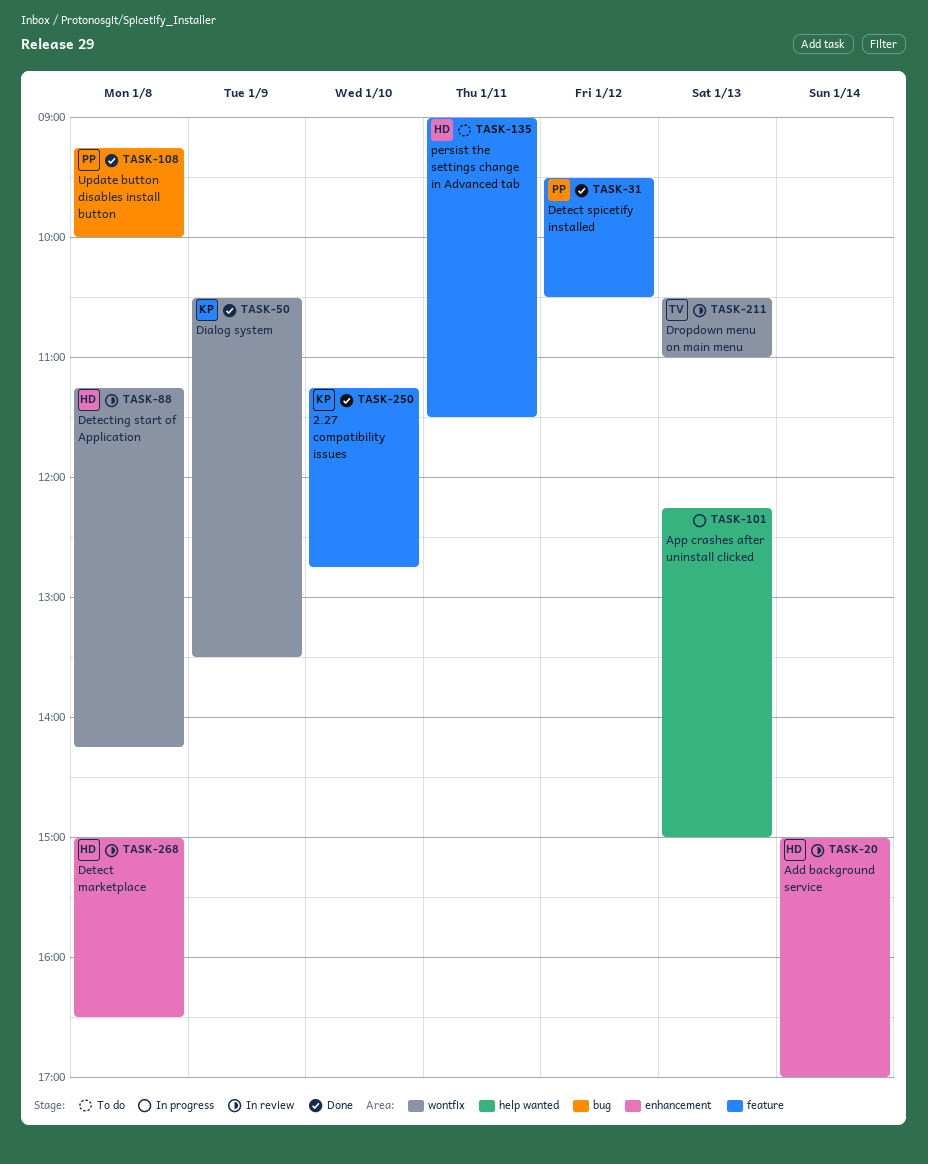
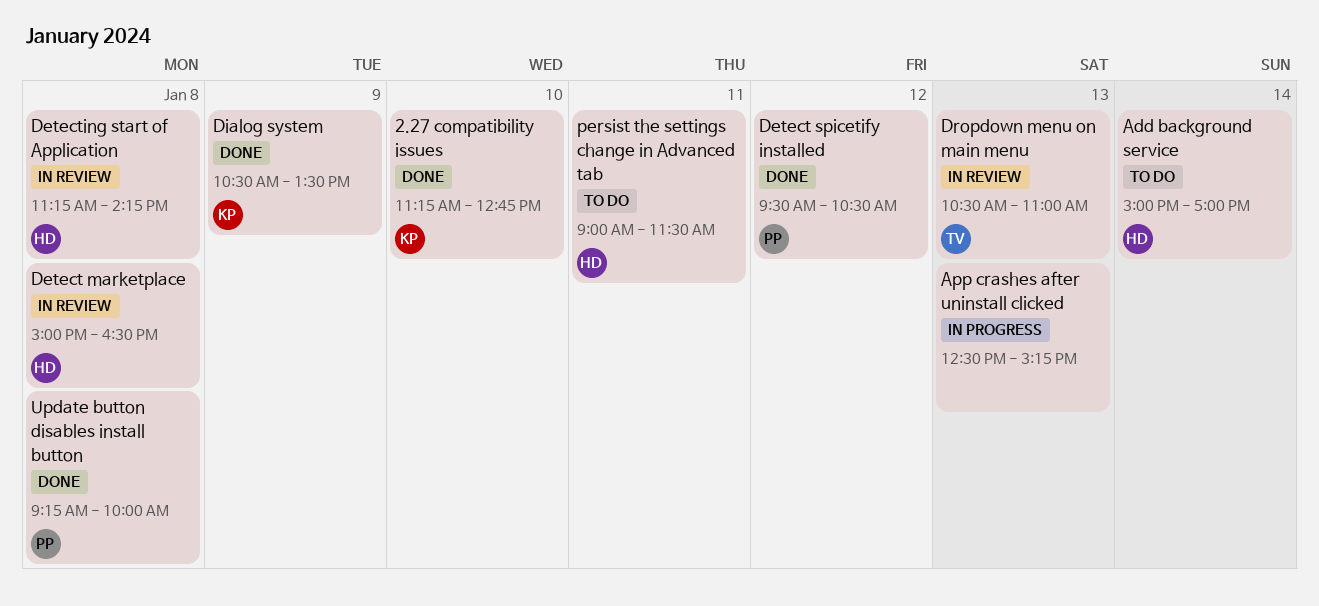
Add background service, status: In review -> To do
App crashes after uninstall clicked, begins: 12:15 -> 12:30
App crashes after uninstall clicked, ends: 15:00 -> 15:15

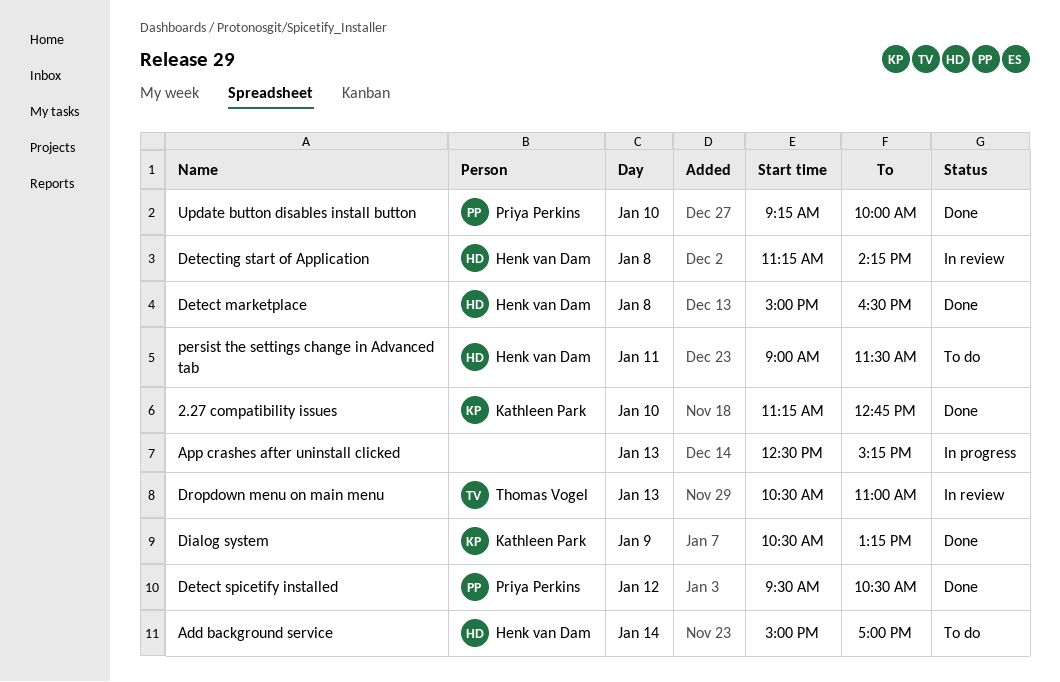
Detect marketplace, status: In review -> Done
Dialog system, ends: 13:30 -> 13:15
Update button disables install button, day: Jan 8 -> Jan 10

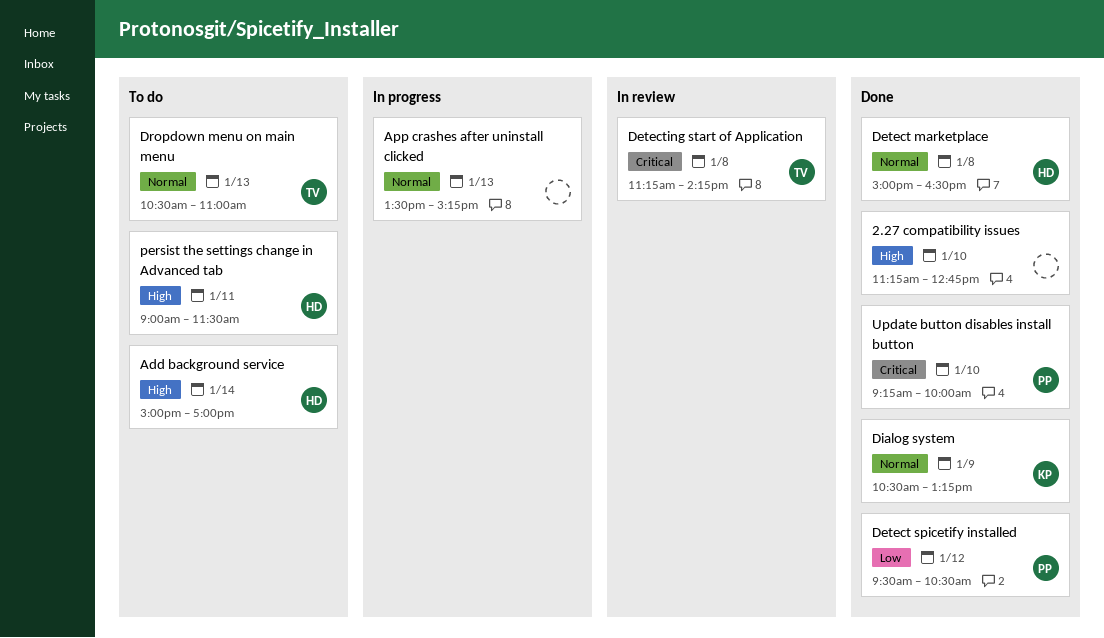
2.27 compatibility issues, owner: Kathleen Park -> none
App crashes after uninstall clicked, begins: 12:30 -> 13:30
Detecting start of Application, owner: Henk van Dam -> Thomas Vogel
Dropdown menu on main menu, status: In review -> To do

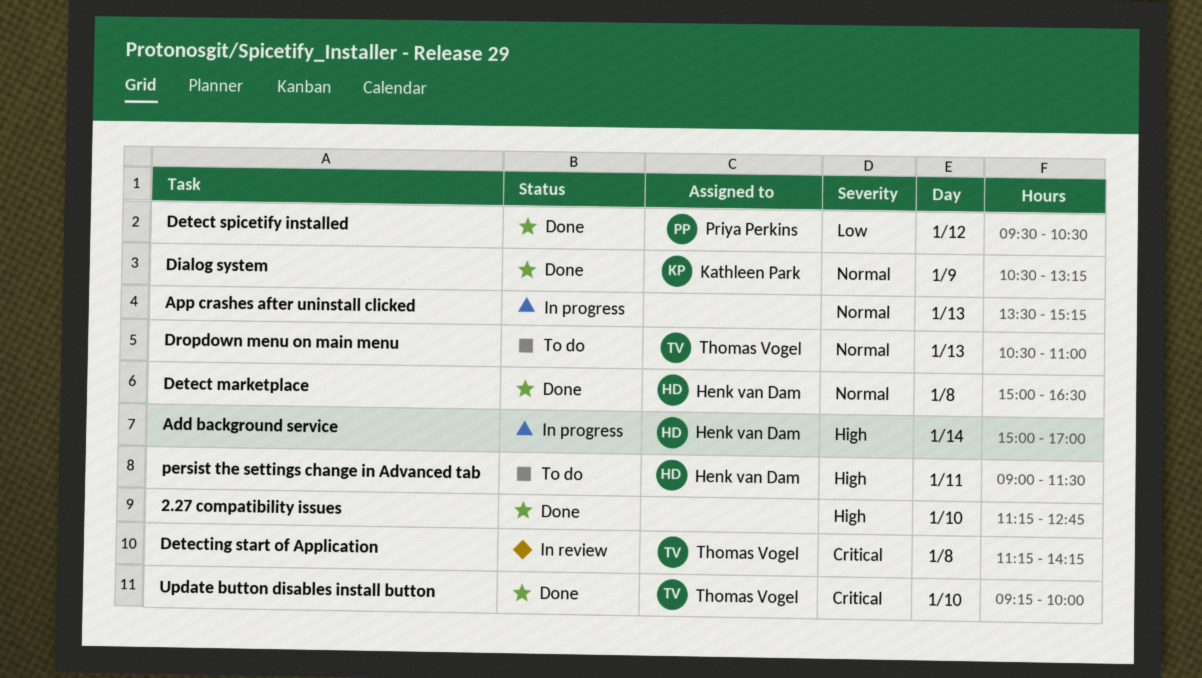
Add background service, status: To do -> In progress
Update button disables install button, owner: Priya Perkins -> Thomas Vogel

